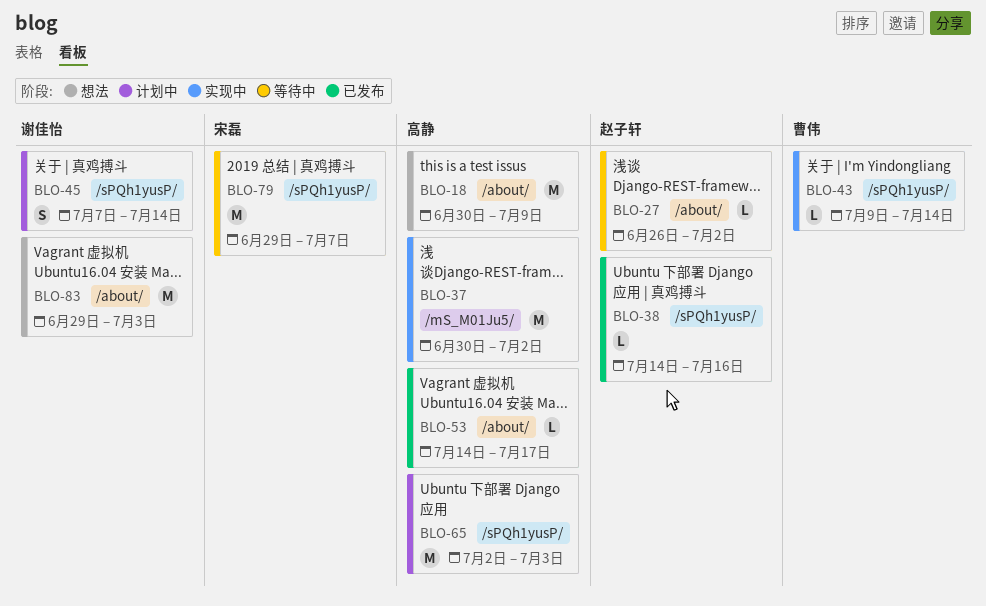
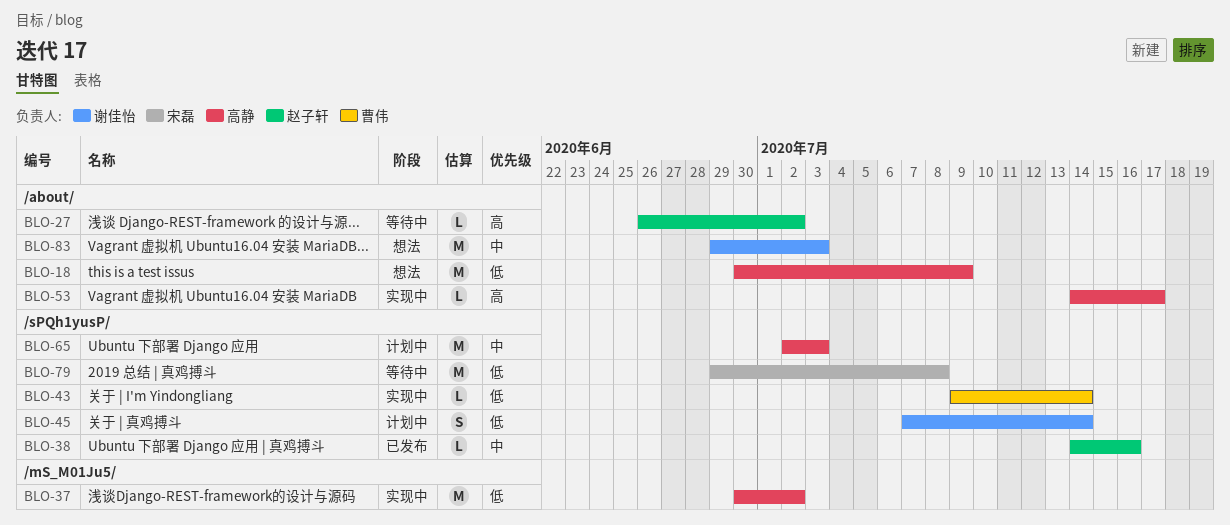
BLO-53, status: 已发布 -> 实现中
BLO-79, due: Jul 7 -> Jul 8

